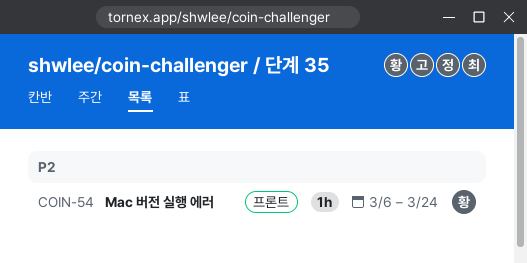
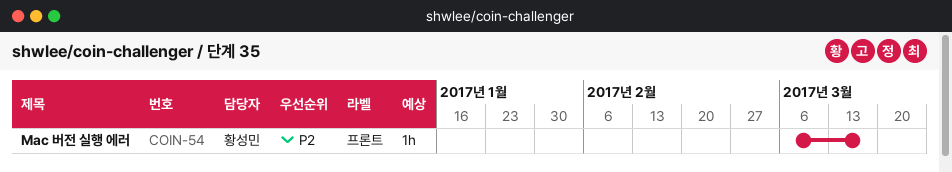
COIN-54, due: Mar 24 -> Mar 17

